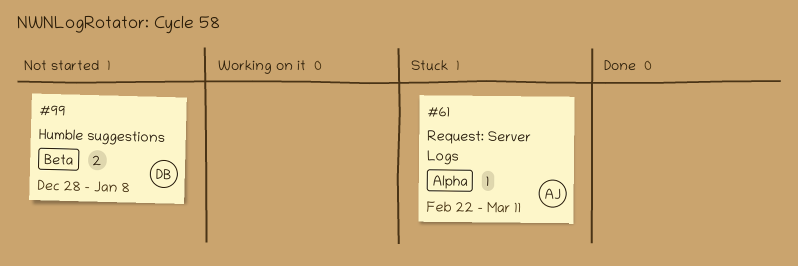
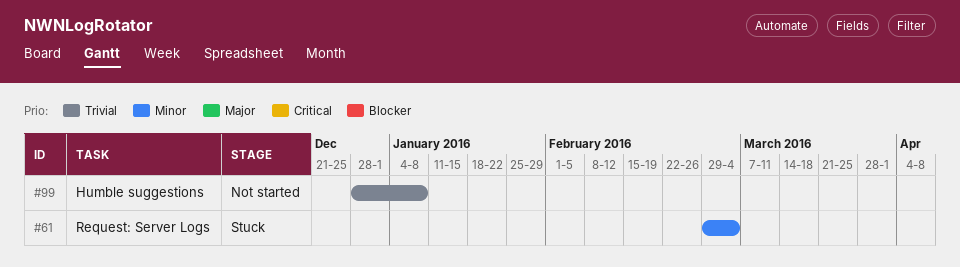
#61, start: Feb 22 -> Feb 29
#61, due: Mar 11 -> Mar 4

